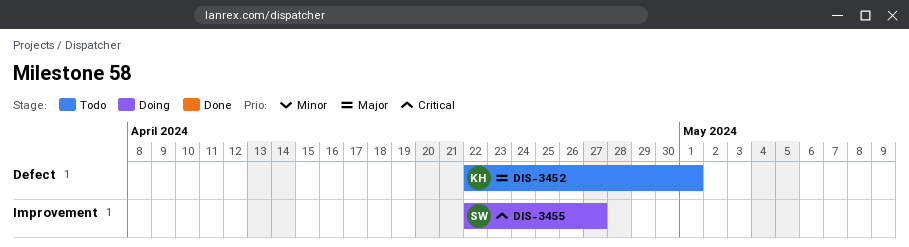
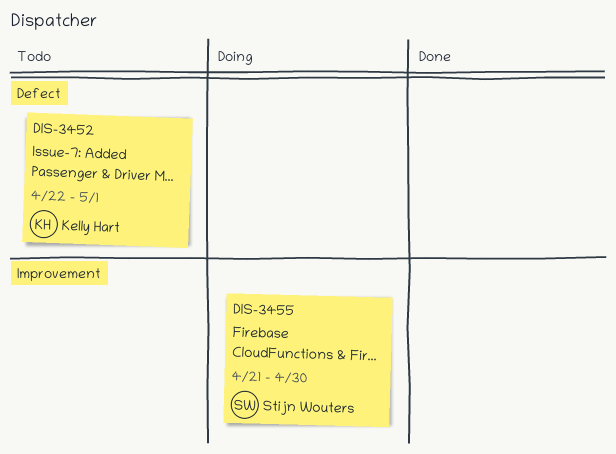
DIS-3455, start: Apr 22 -> Apr 21
DIS-3455, due: Apr 27 -> Apr 30

